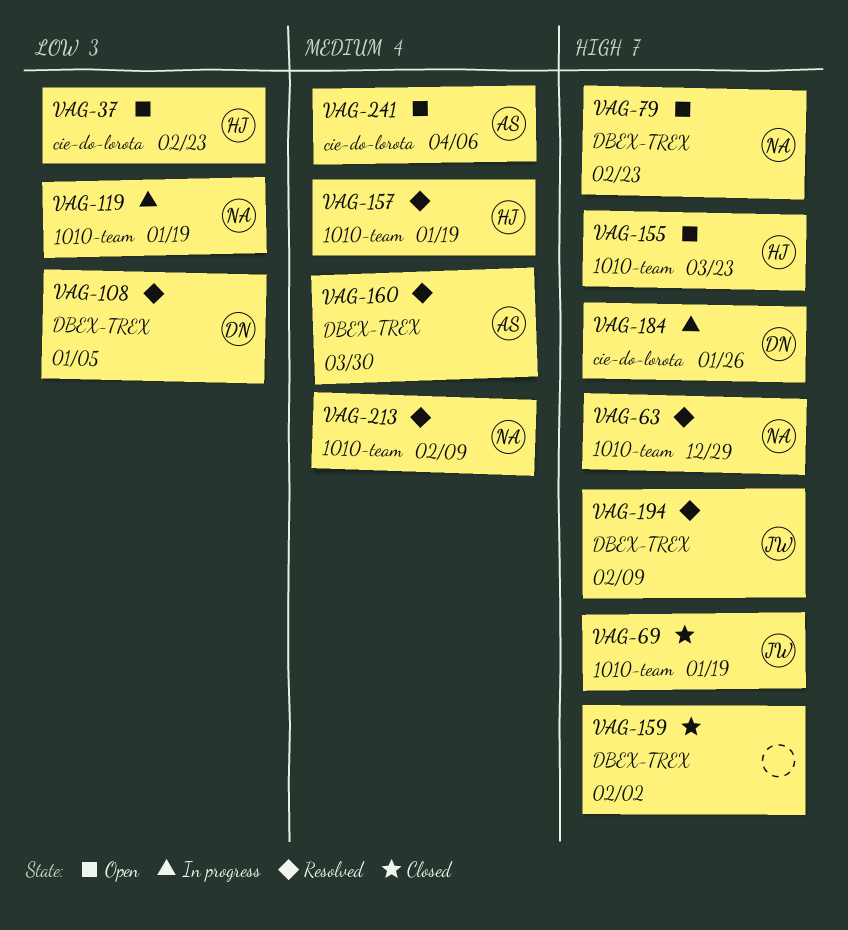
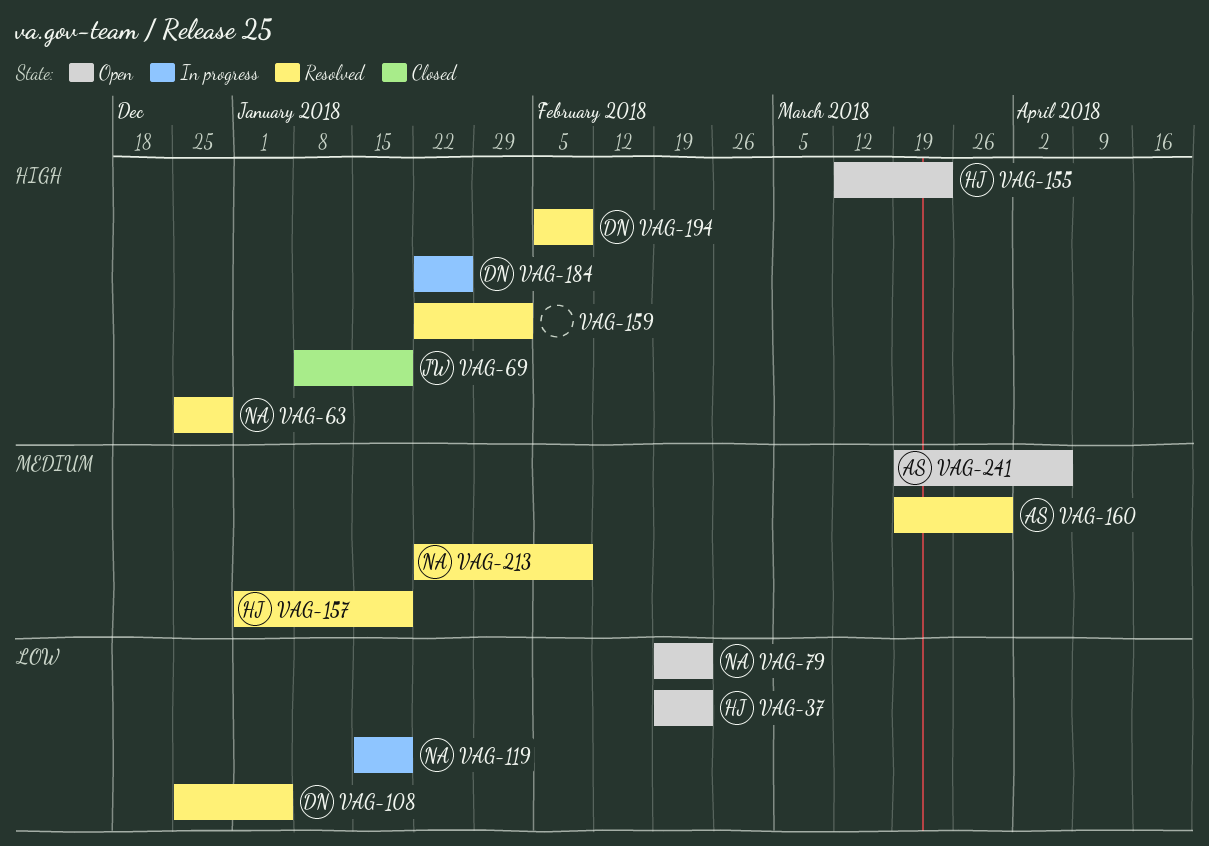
VAG-79, priority: High -> Low
VAG-159, status: Closed -> Resolved
VAG-194, owner: JW -> DN

